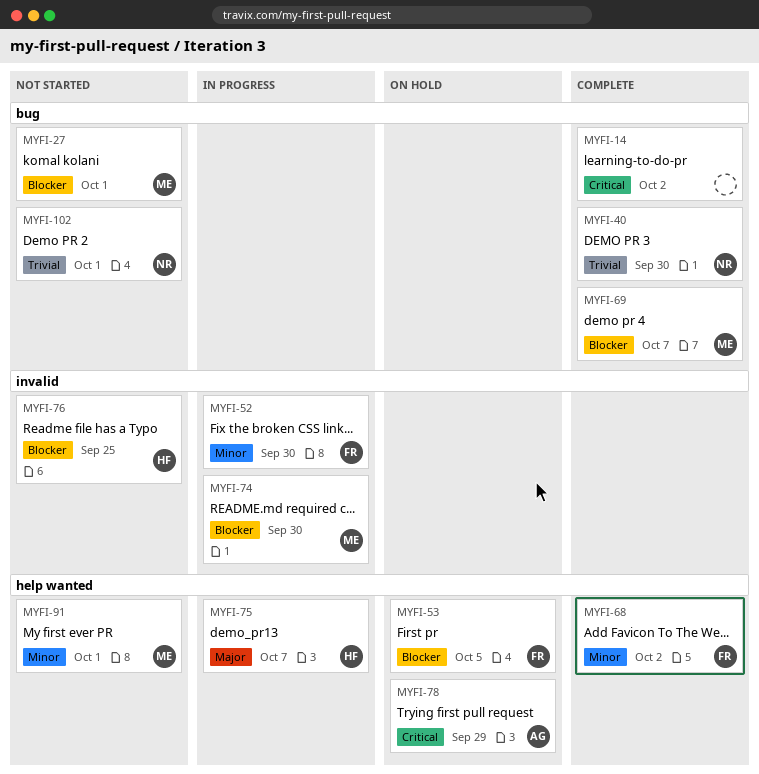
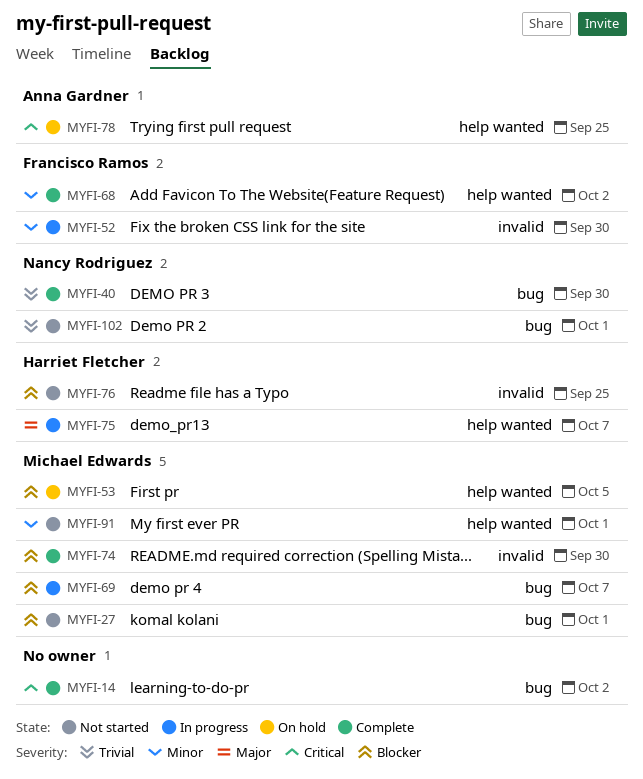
MYFI-53, owner: Francisco Ramos -> Michael Edwards
MYFI-69, status: Complete -> In progress
MYFI-74, status: In progress -> Complete
MYFI-78, due: Sep 29 -> Sep 25

